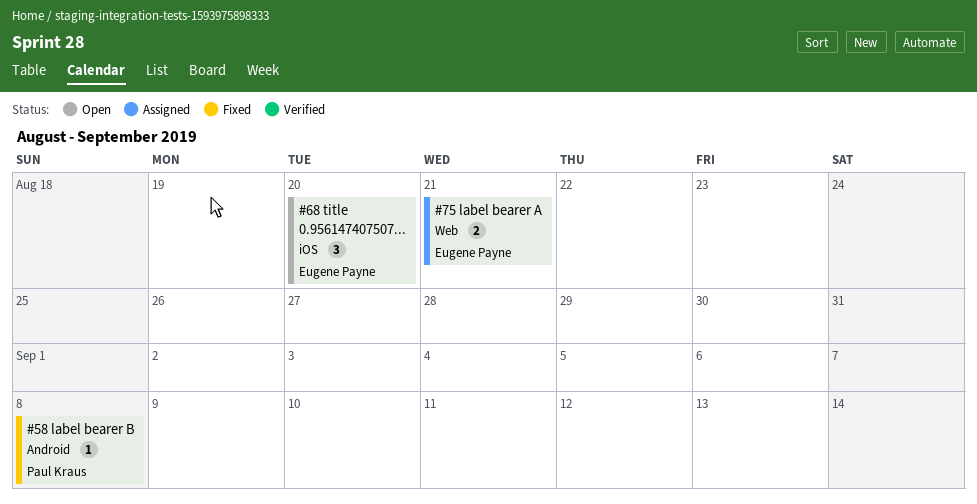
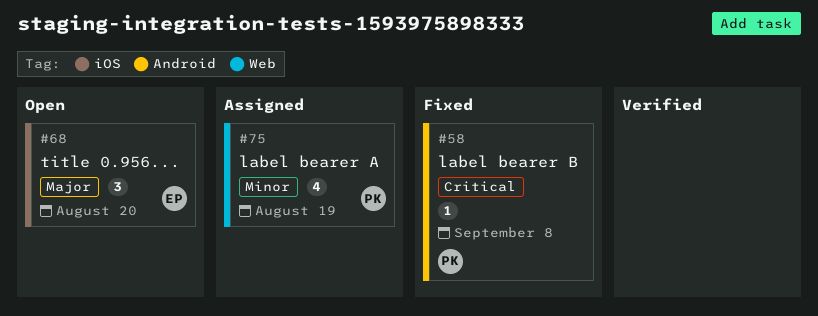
#75, owner: Eugene Payne -> Paul Kraus
#75, estimate: 2 -> 4
#75, due: Aug 21 -> Aug 19

